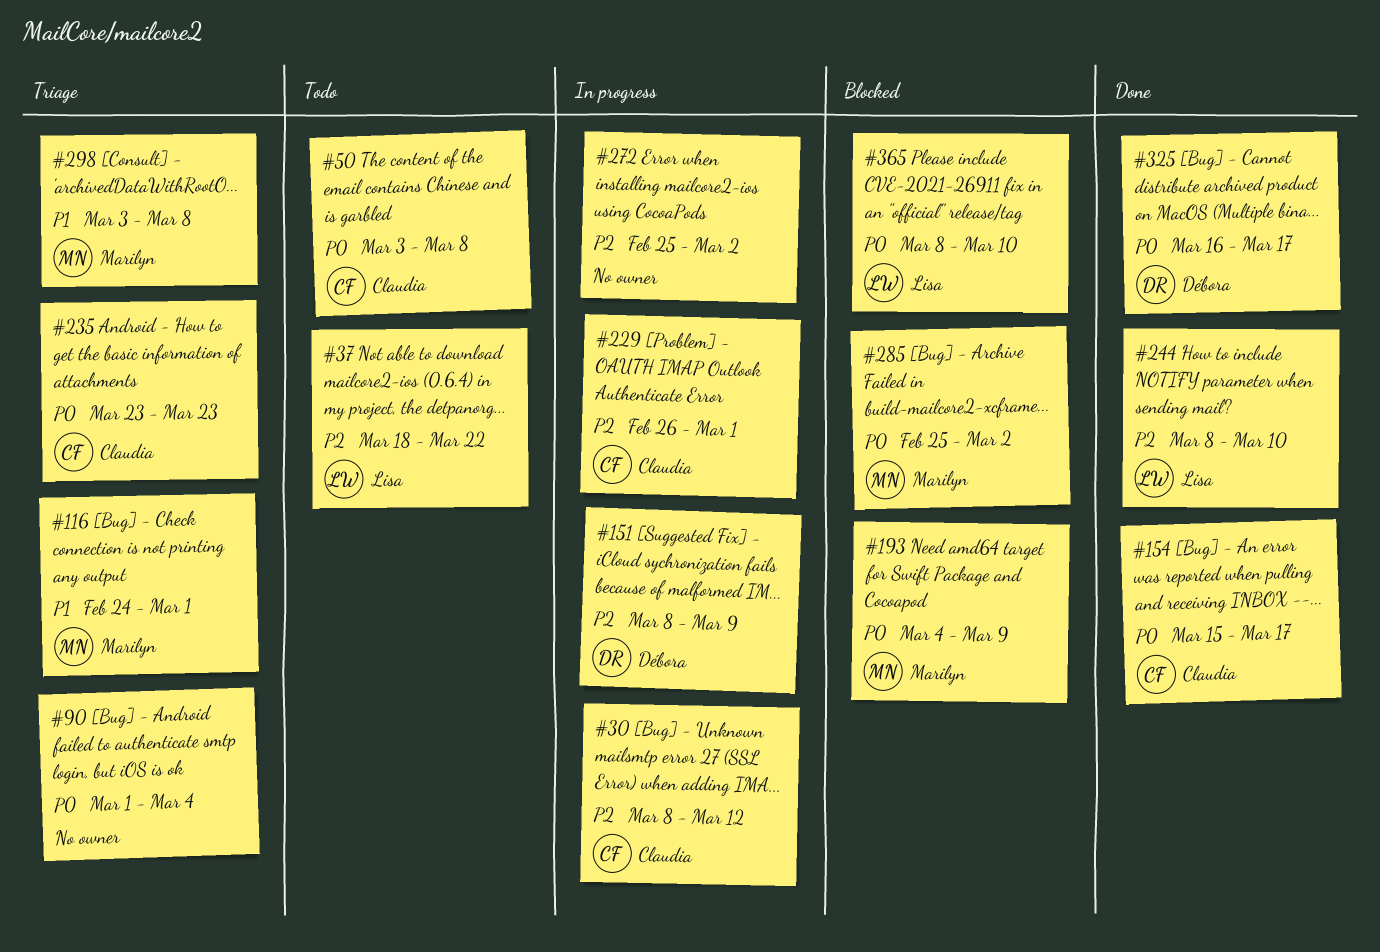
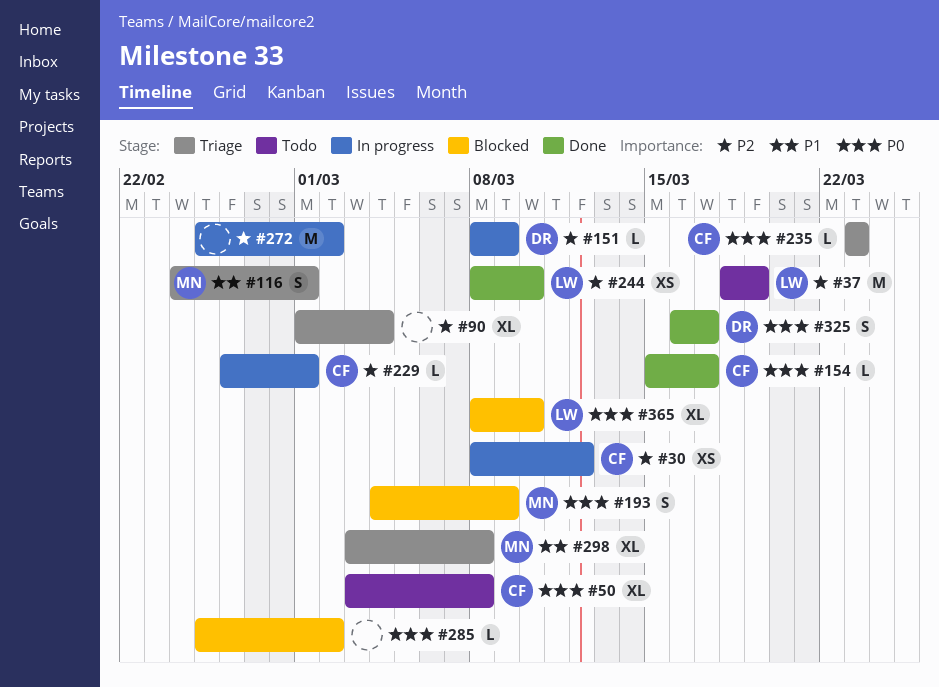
#37, due: Mar 22 -> Mar 19
#90, priority: P0 -> P2
#285, owner: Marilyn -> none

